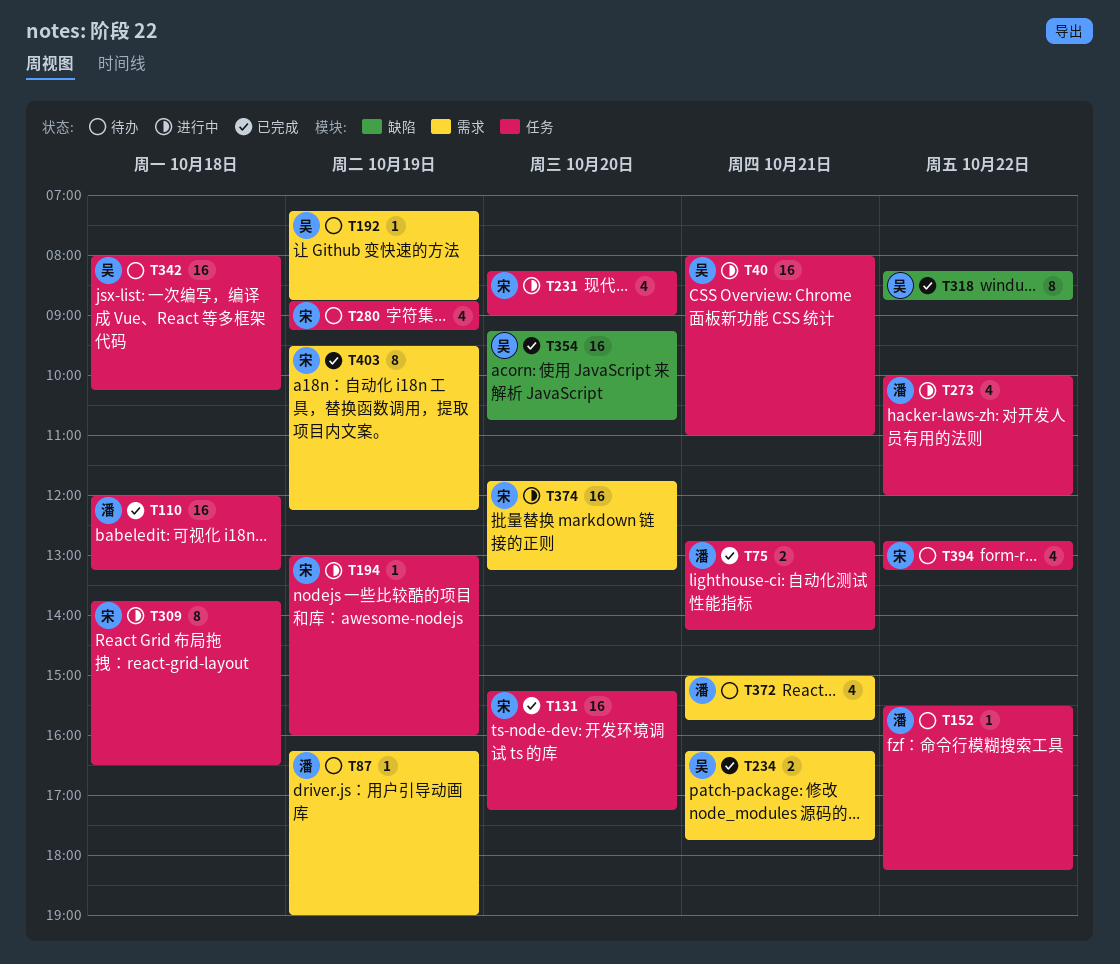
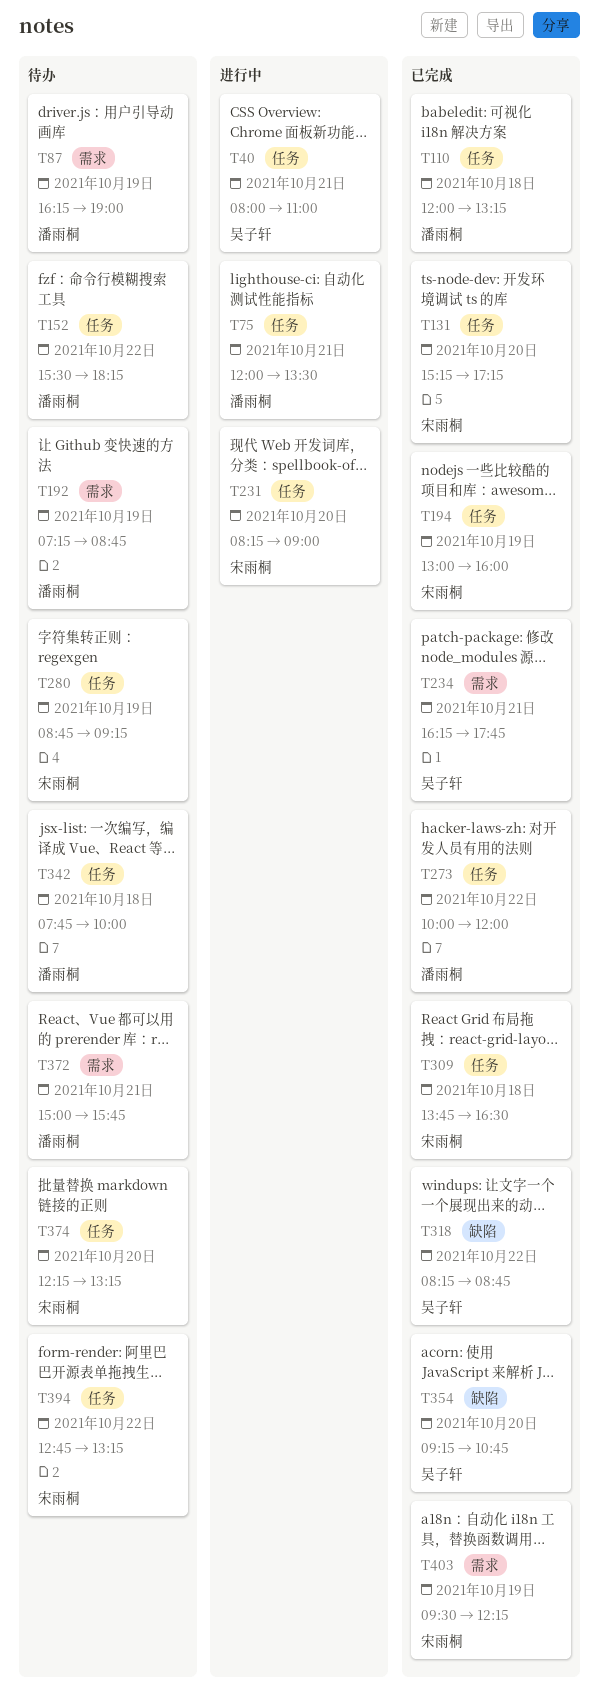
T75, status: 已完成 -> 进行中
T75, begins: 12:45 -> 12:00
T75, ends: 14:15 -> 13:30
T192, owner: 吴子轩 -> 潘雨桐
T194, status: 进行中 -> 已完成
T273, status: 进行中 -> 已完成
T309, status: 进行中 -> 已完成
T342, owner: 吴子轩 -> 潘雨桐
T342, begins: 08:00 -> 07:45
T342, ends: 10:15 -> 10:00
T374, status: 进行中 -> 待办
T374, label: 需求 -> 任务
T374, begins: 11:45 -> 12:15

